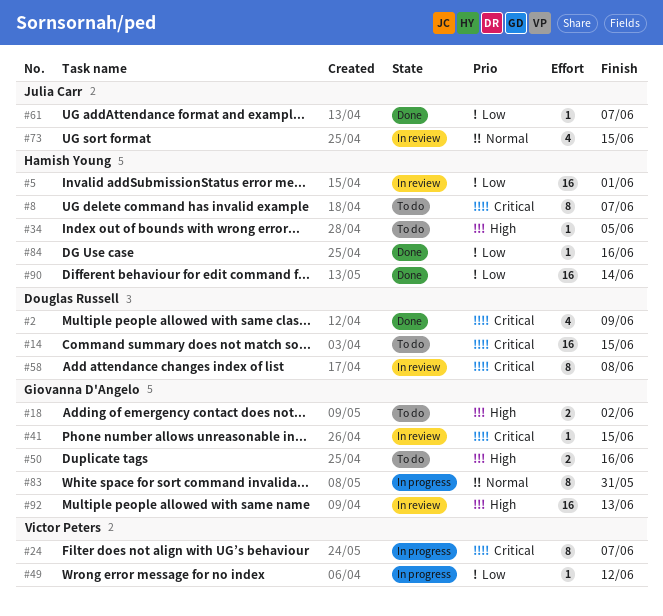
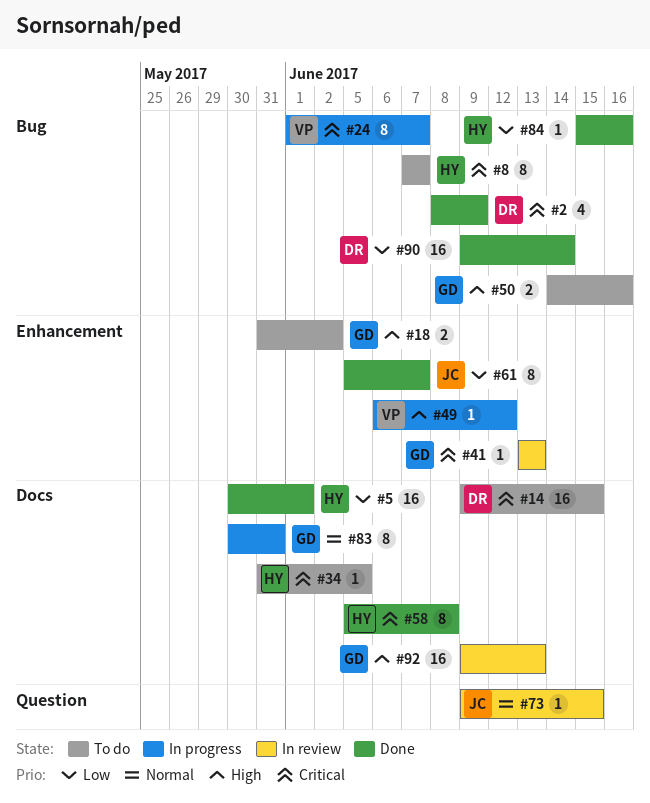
#5, status: In review -> Done
#34, priority: High -> Critical
#41, due: Jun 15 -> Jun 13
#49, priority: Low -> High
#58, status: In review -> Done
#58, owner: Douglas Russell -> Hamish Young
#61, estimate: 1 -> 8
#73, estimate: 4 -> 1
#90, owner: Hamish Young -> Douglas Russell

